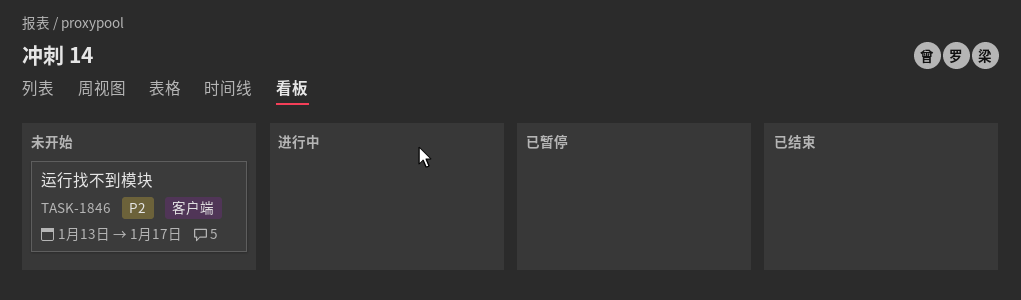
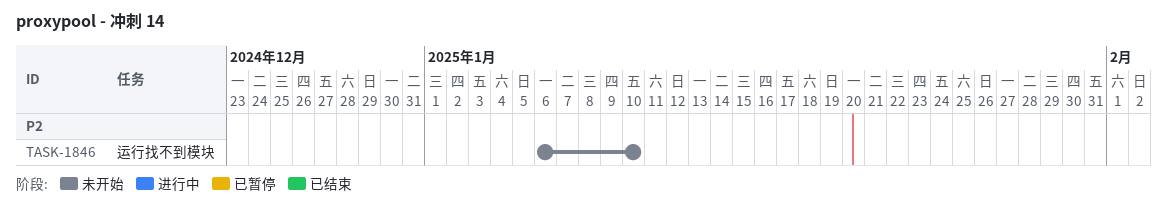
TASK-1846, start: Jan 13 -> Jan 6
TASK-1846, due: Jan 17 -> Jan 10

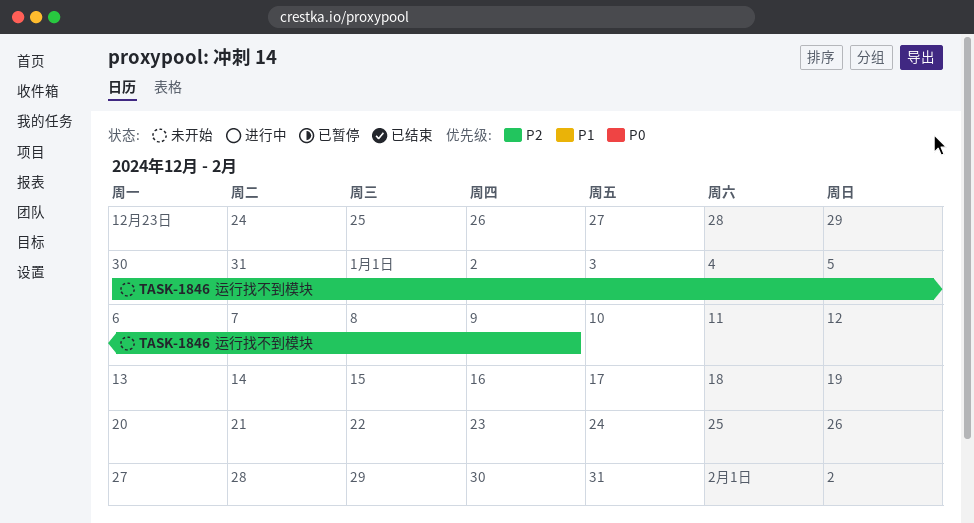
TASK-1846, start: Jan 6 -> Dec 30
TASK-1846, due: Jan 10 -> Jan 9

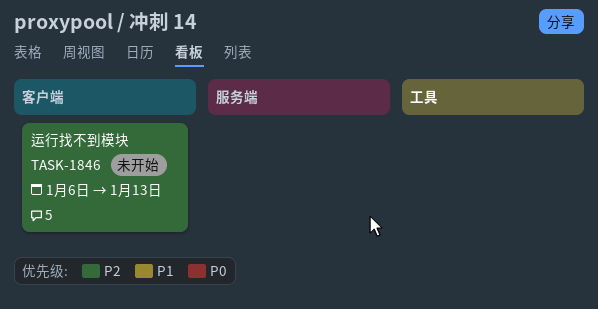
TASK-1846, start: Dec 30 -> Jan 6
TASK-1846, due: Jan 9 -> Jan 13

